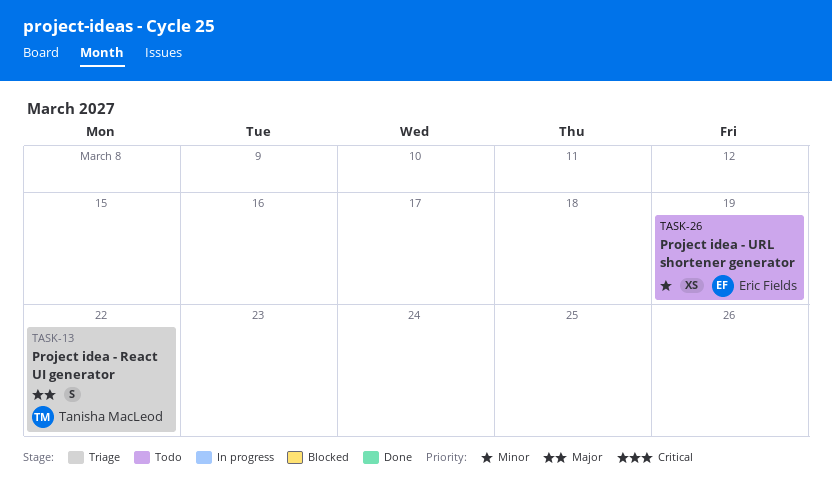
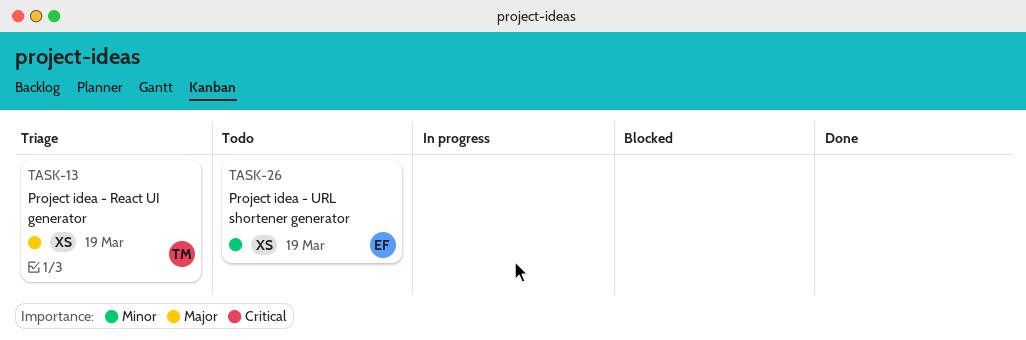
TASK-13, estimate: S -> XS
TASK-13, due: Mar 22 -> Mar 19

